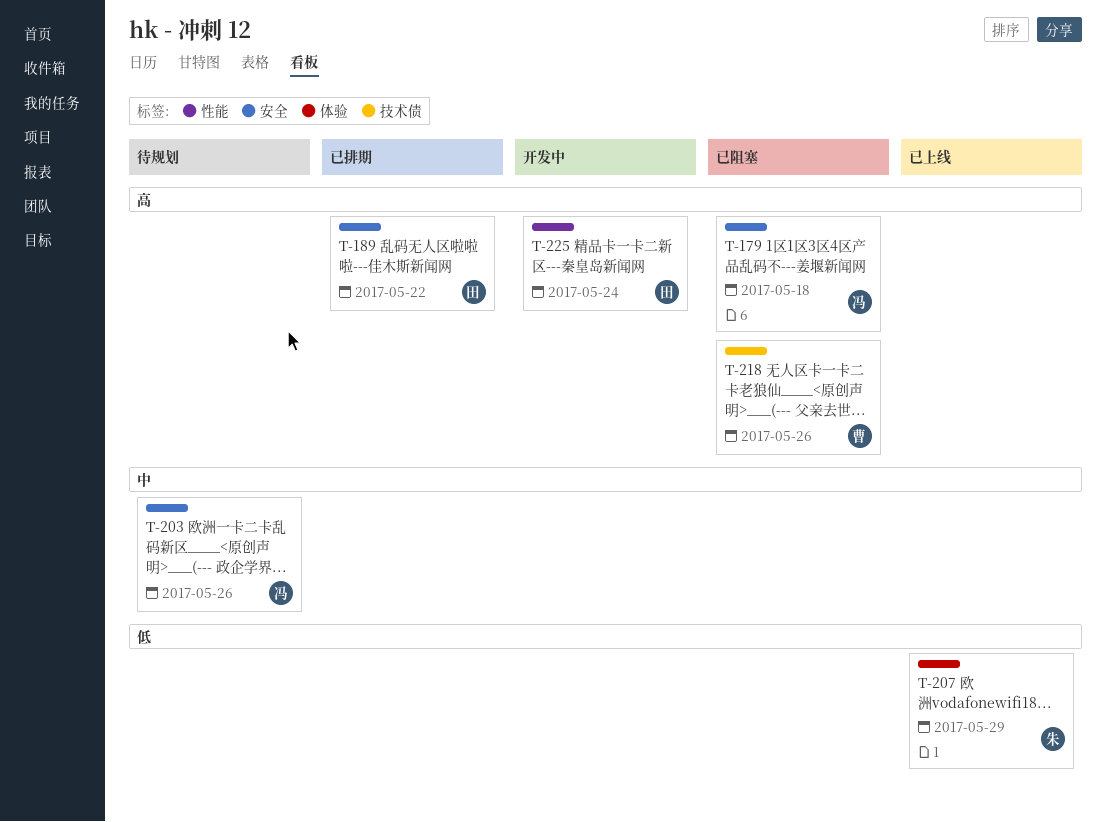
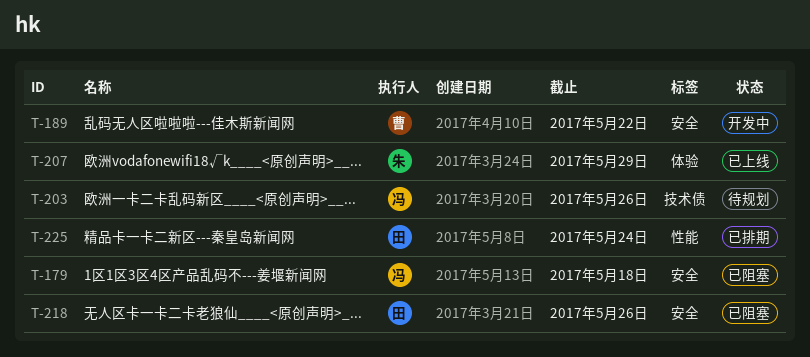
T-189, status: 已排期 -> 开发中
T-189, owner: 田 -> 曹
T-203, label: 安全 -> 技术债
T-218, owner: 曹 -> 田
T-218, label: 技术债 -> 安全
T-225, status: 开发中 -> 已排期

